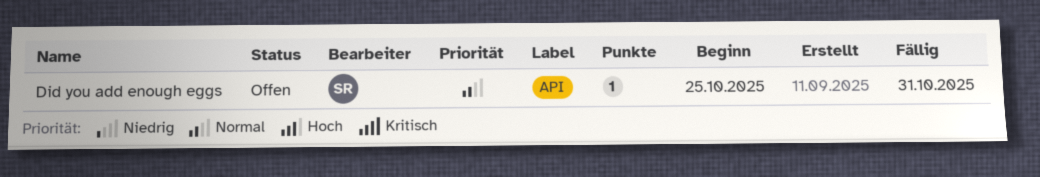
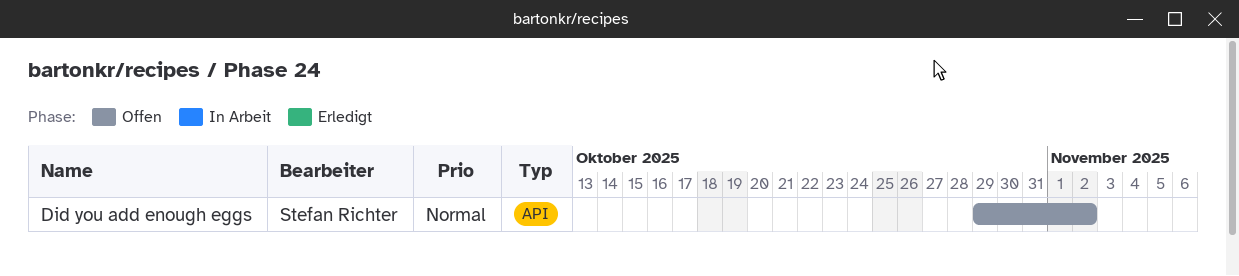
Did you add enough eggs, start: Oct 25 -> Oct 29
Did you add enough eggs, due: Oct 31 -> Nov 2

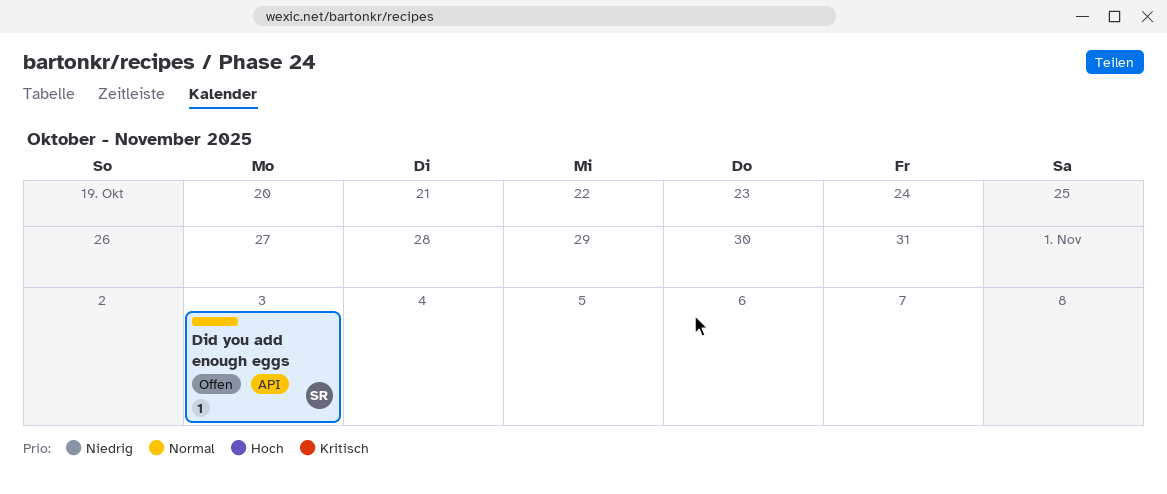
Did you add enough eggs, due: Nov 2 -> Nov 3

